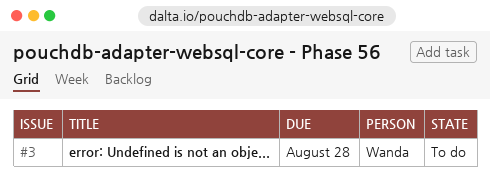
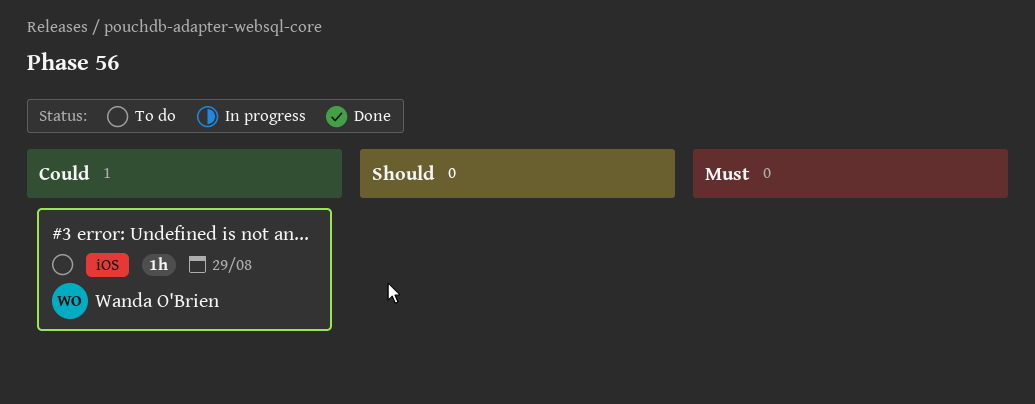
#3, due: Aug 28 -> Aug 29

